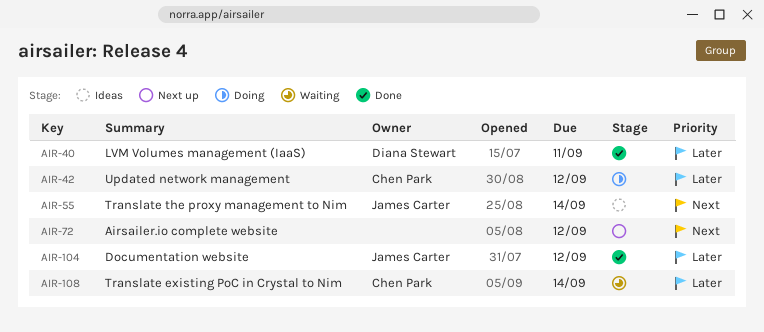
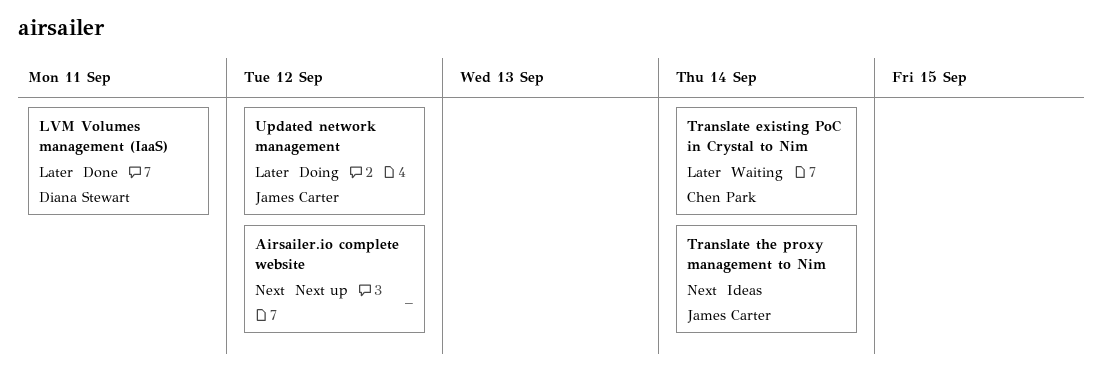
Documentation website: present -> none
Updated network management, owner: Chen Park -> James Carter

